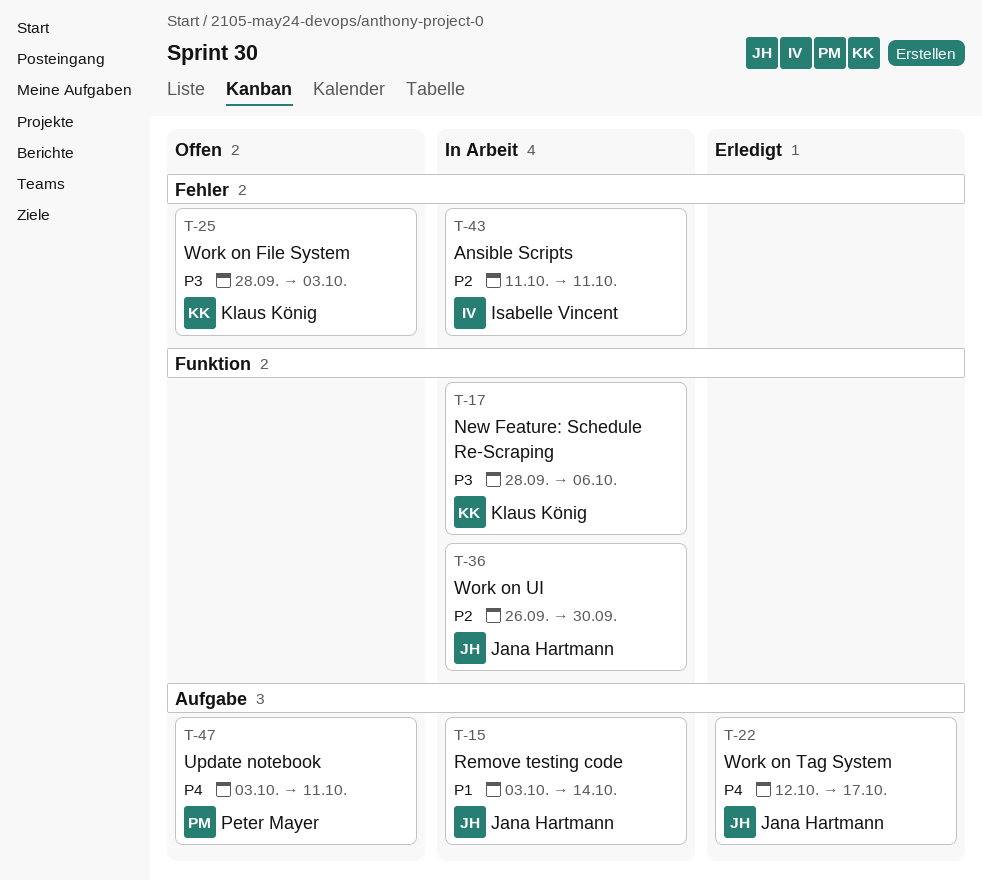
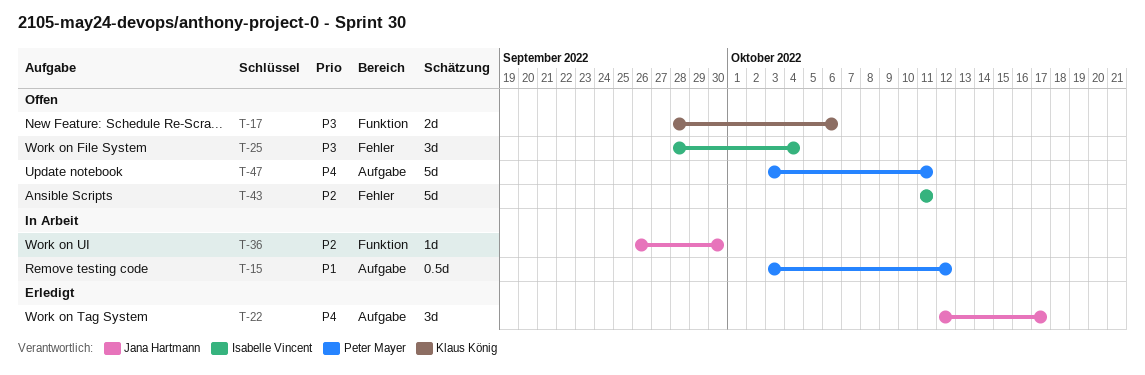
T-15, owner: Jana Hartmann -> Peter Mayer
T-15, due: Oct 14 -> Oct 12
T-17, status: In Arbeit -> Offen
T-25, owner: Klaus König -> Isabelle Vincent
T-25, due: Oct 3 -> Oct 4
T-43, status: In Arbeit -> Offen

